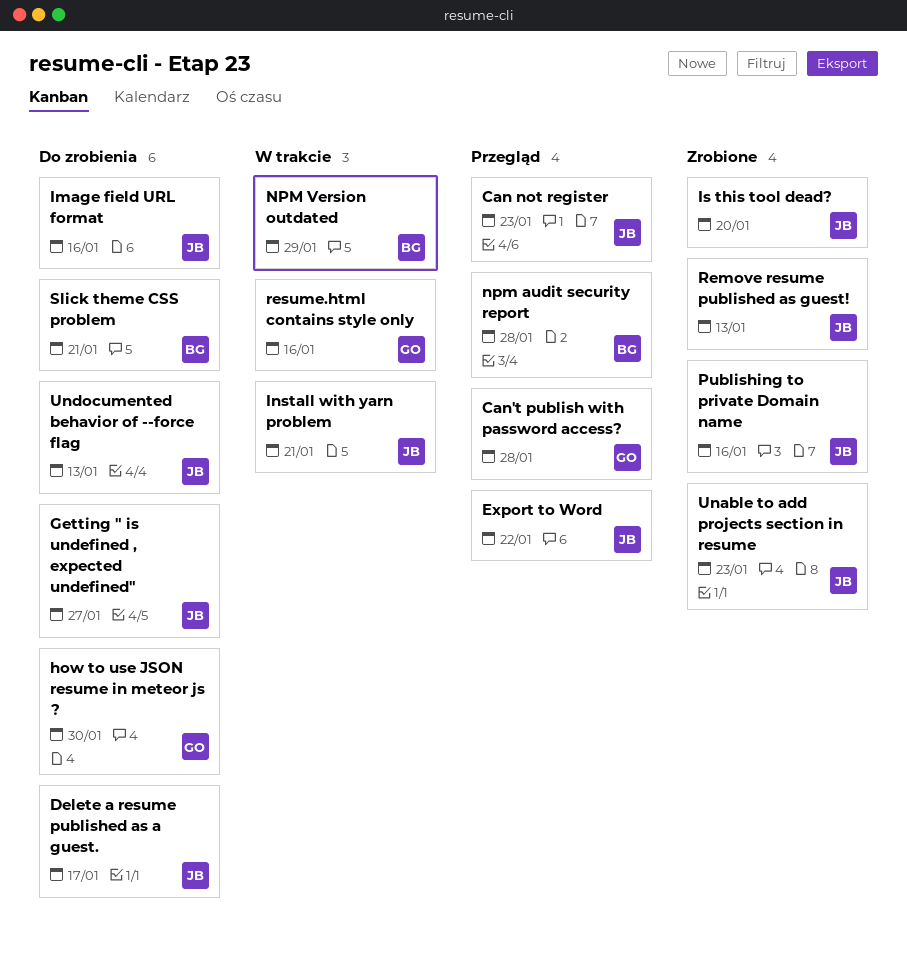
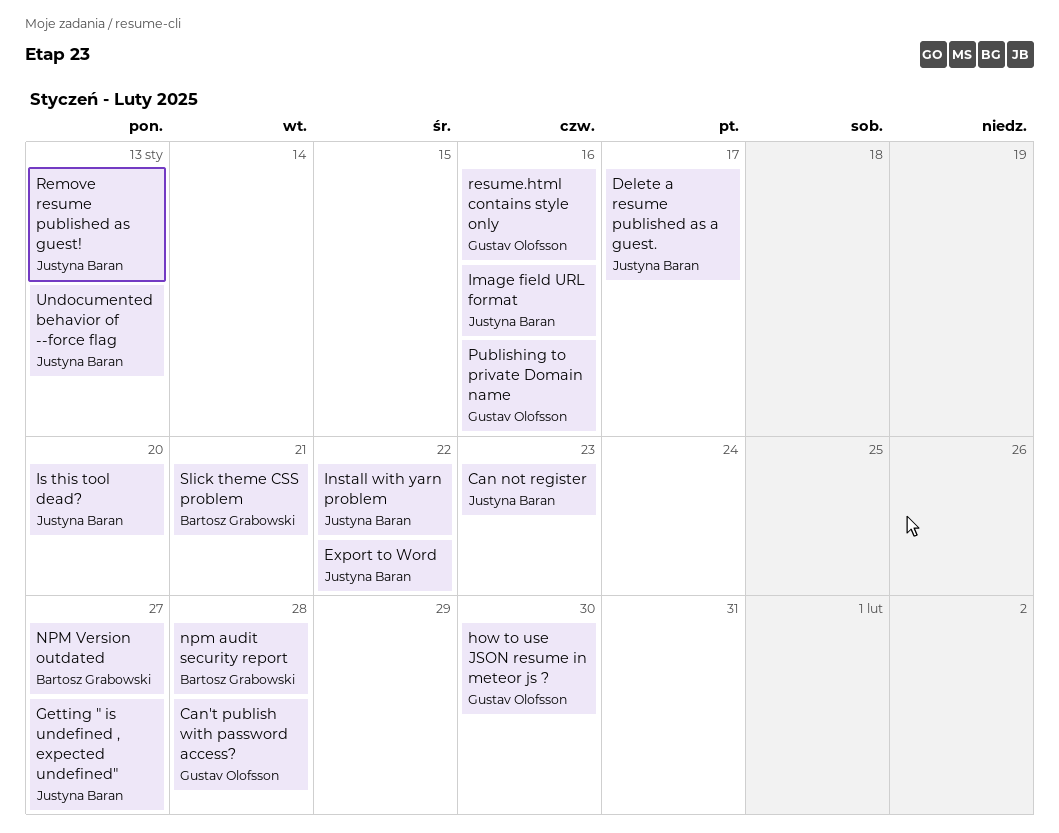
Install with yarn problem, due: Jan 21 -> Jan 22
NPM Version outdated, due: Jan 29 -> Jan 27
Publishing to private Domain name, owner: Justyna Baran -> Gustav Olofsson
Unable to add projects section in resume: present -> none

